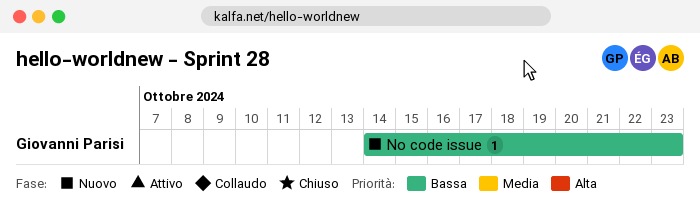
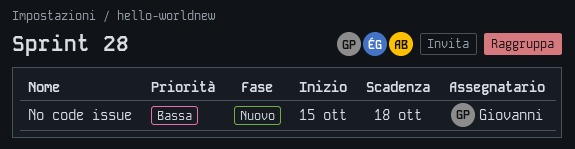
No code issue, start: Oct 14 -> Oct 15
No code issue, due: Oct 23 -> Oct 18

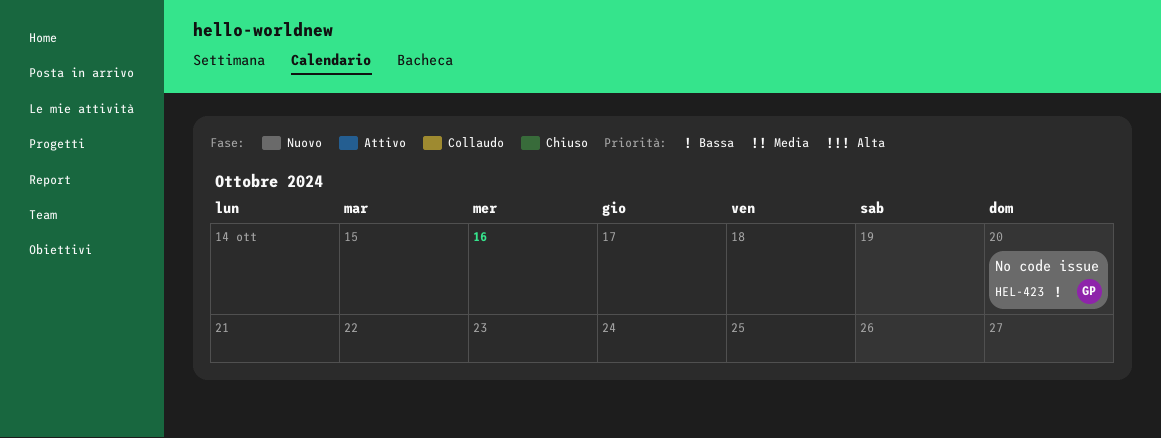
No code issue, due: Oct 18 -> Oct 20

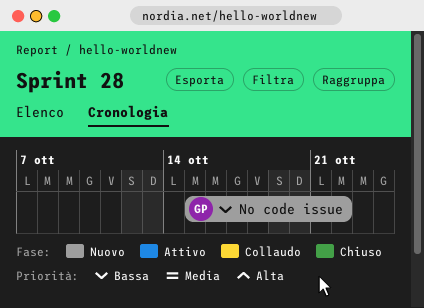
No code issue, due: Oct 20 -> Oct 22

